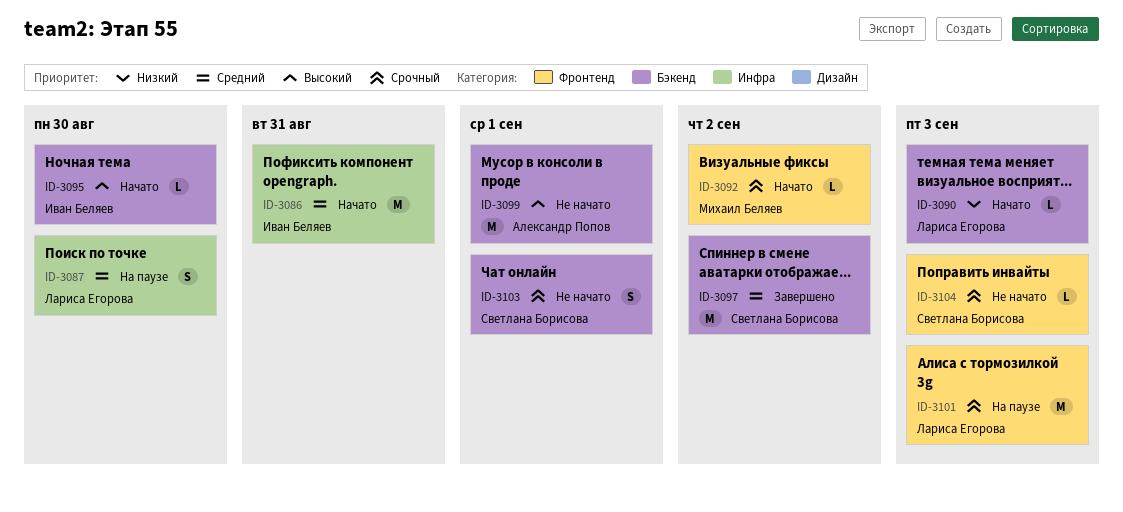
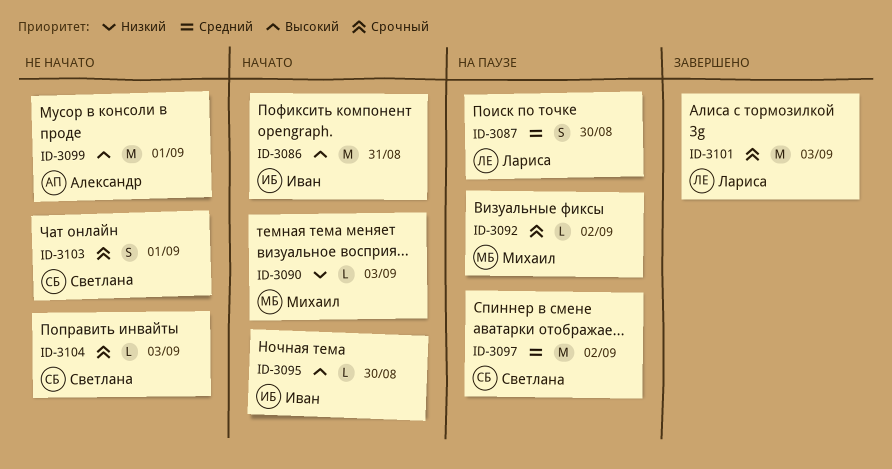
ID-3086, priority: Средний -> Высокий
ID-3090, owner: Лариса Егорова -> Михаил Беляев
ID-3092, status: Начато -> На паузе
ID-3097, status: Завершено -> На паузе
ID-3101, status: На паузе -> Завершено

